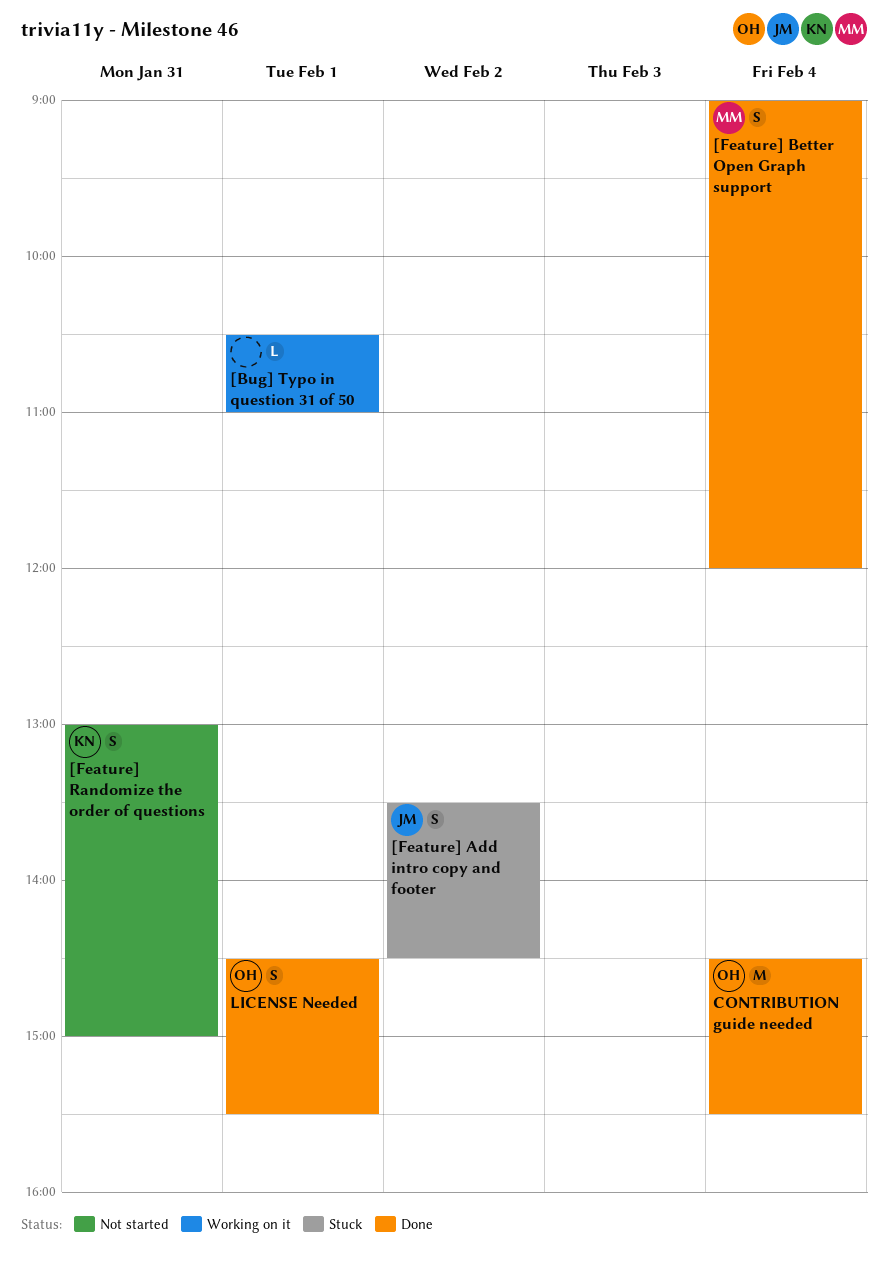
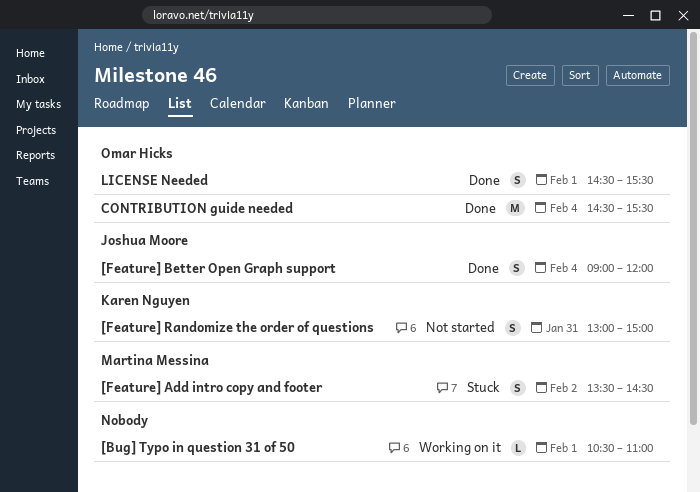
[Feature] Add intro copy and footer, owner: Joshua Moore -> Martina Messina
[Feature] Better Open Graph support, owner: Martina Messina -> Joshua Moore

